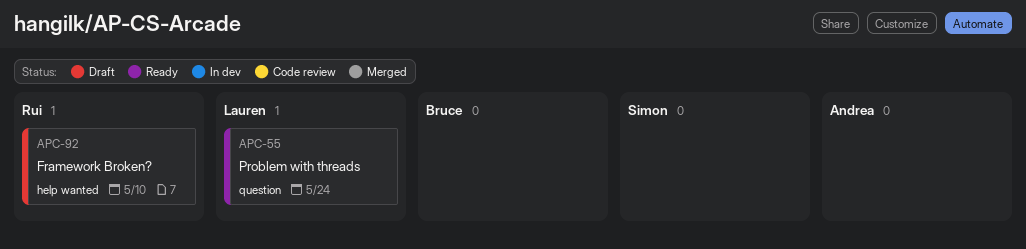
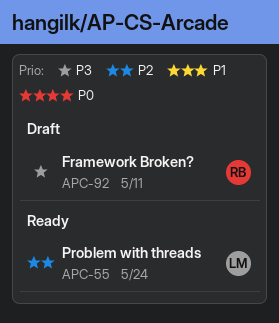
APC-92, due: May 10 -> May 11

